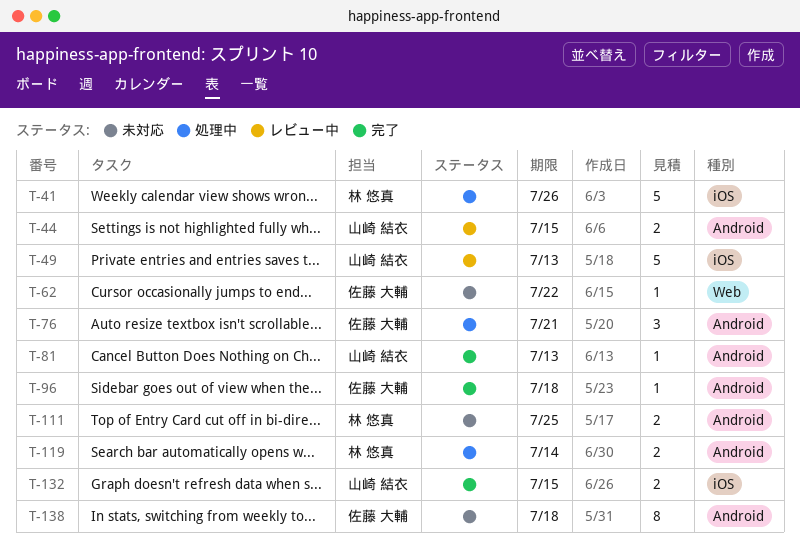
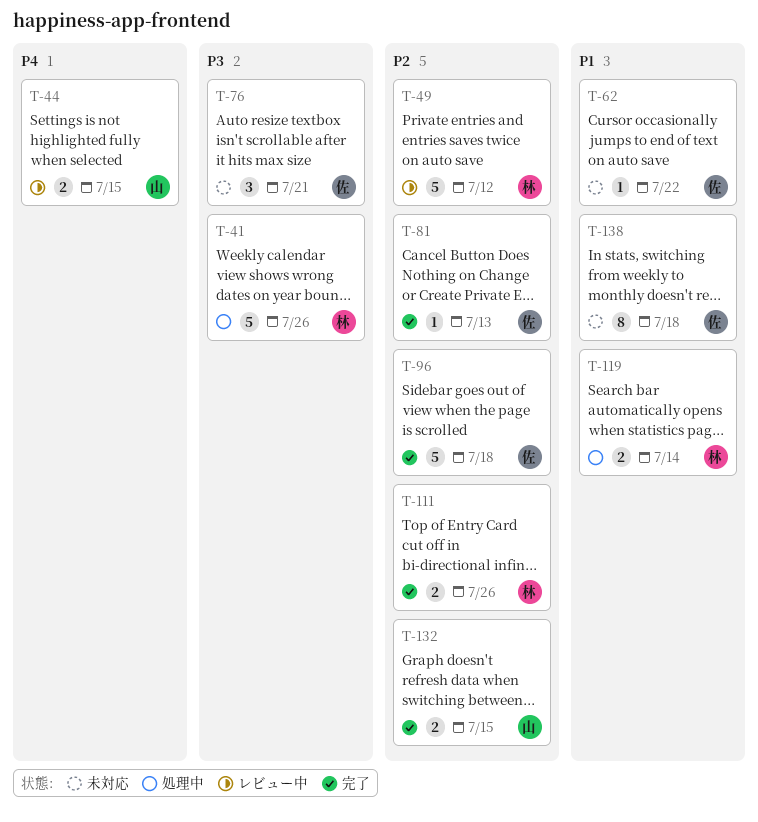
T-49, owner: 山崎 結衣 -> 林 悠真
T-49, due: Jul 13 -> Jul 12
T-76, status: 処理中 -> 未対応
T-81, owner: 山崎 結衣 -> 佐藤 大輔
T-96, estimate: 1 -> 5
T-111, status: 未対応 -> 完了
T-111, due: Jul 25 -> Jul 26

